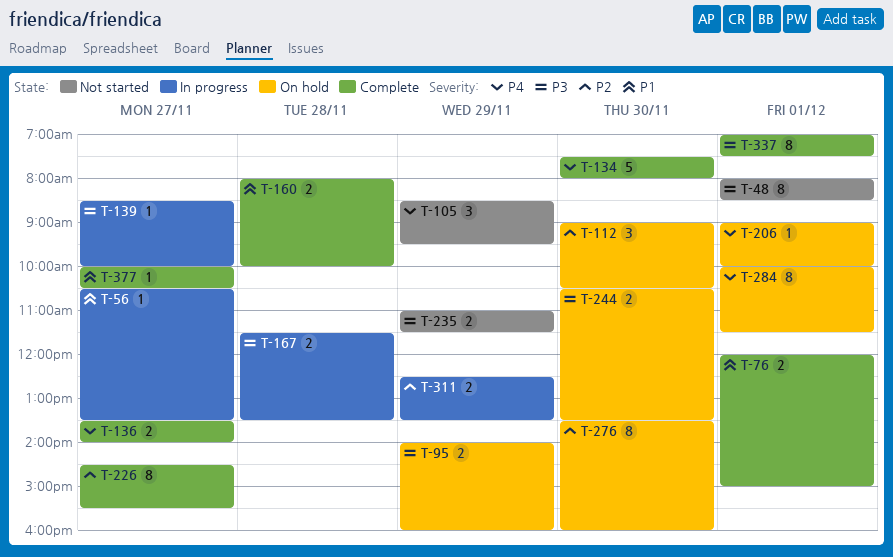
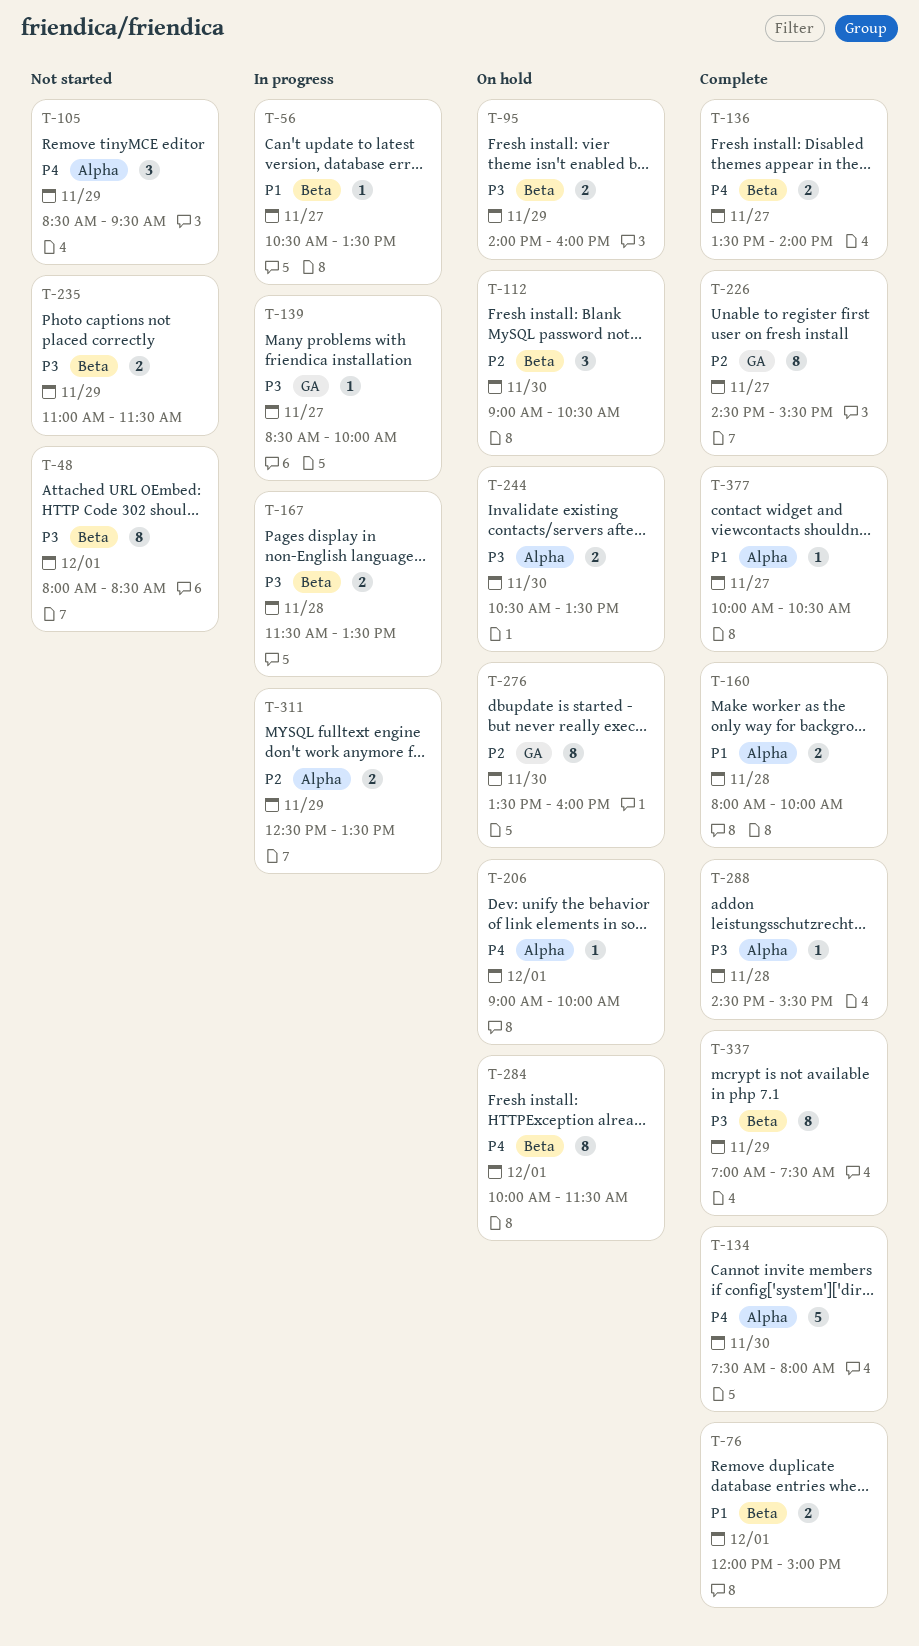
T-288: none -> present
T-337, day: Dec 1 -> Nov 29

